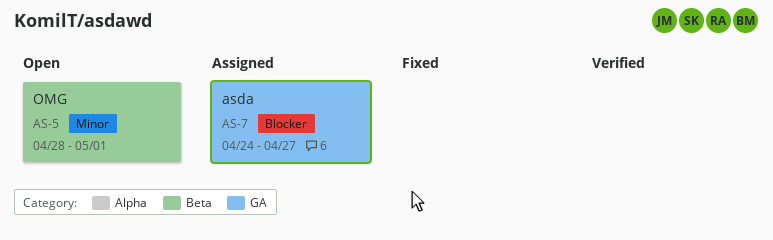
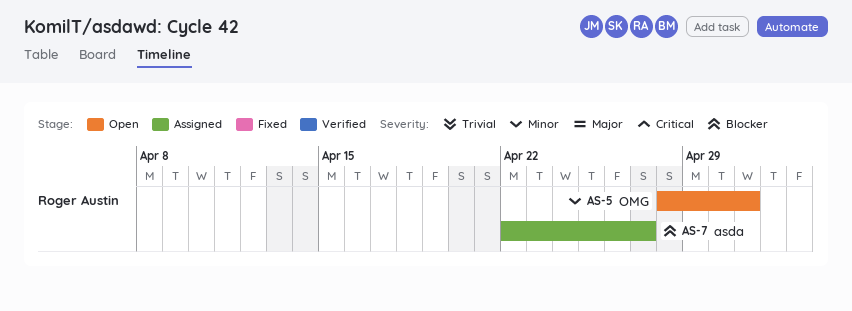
AS-7, start: Apr 24 -> Apr 22

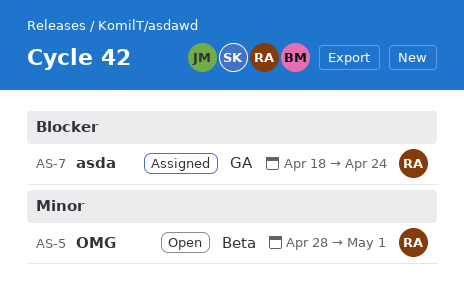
AS-7, start: Apr 22 -> Apr 18
AS-7, due: Apr 27 -> Apr 24

